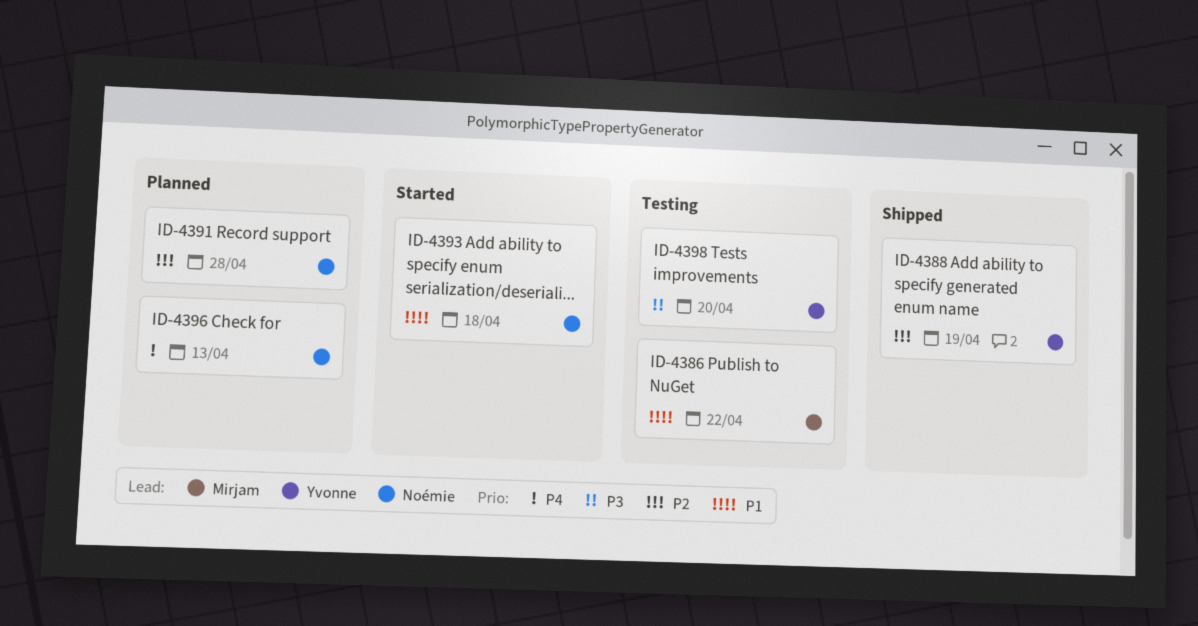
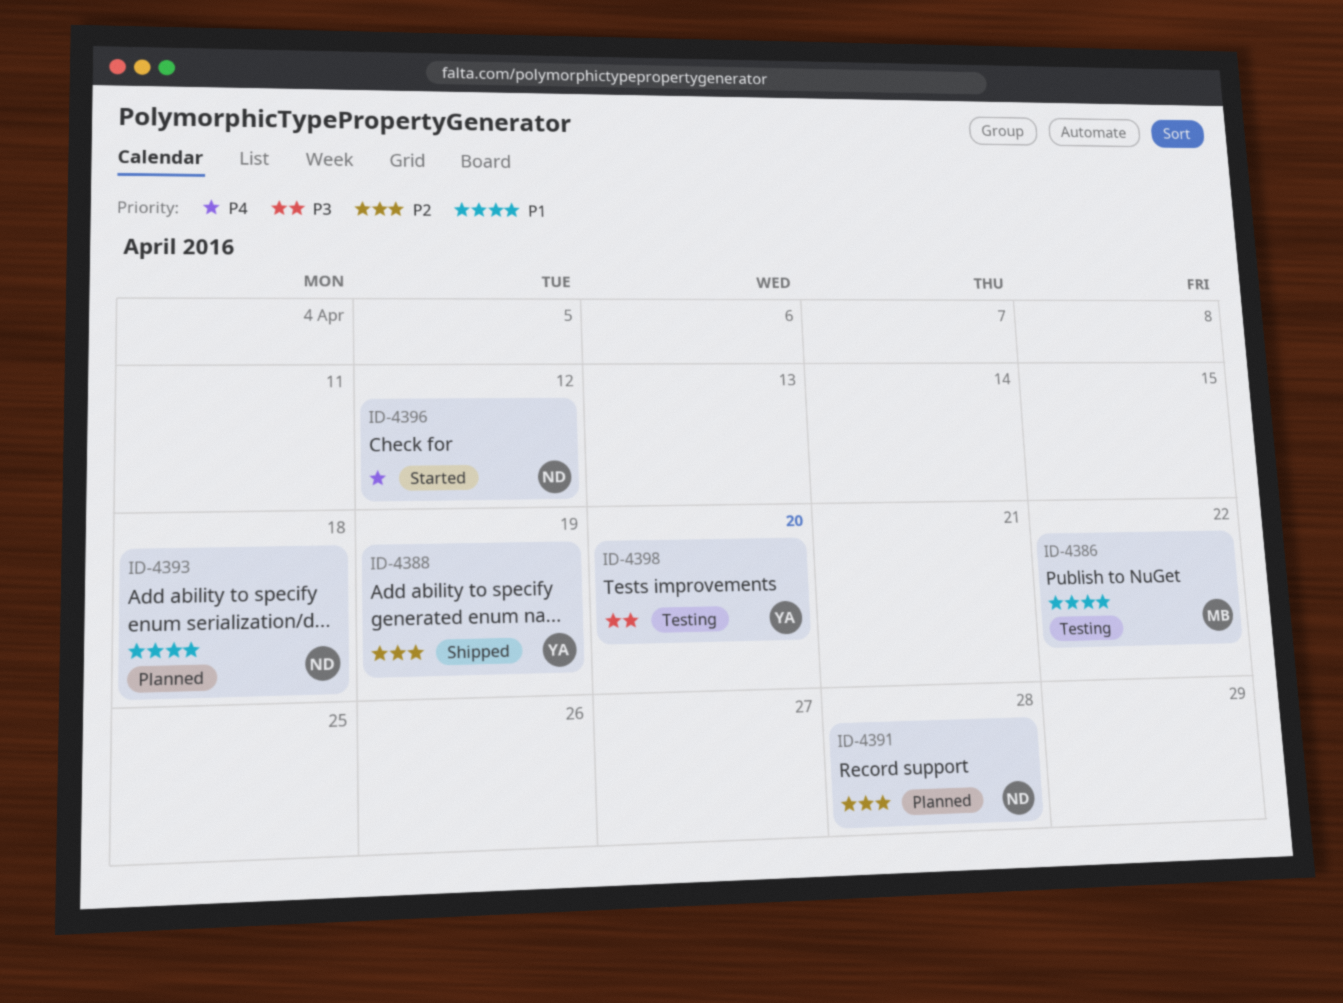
ID-4393, status: Started -> Planned
ID-4396, status: Planned -> Started
ID-4396, due: Apr 13 -> Apr 12

